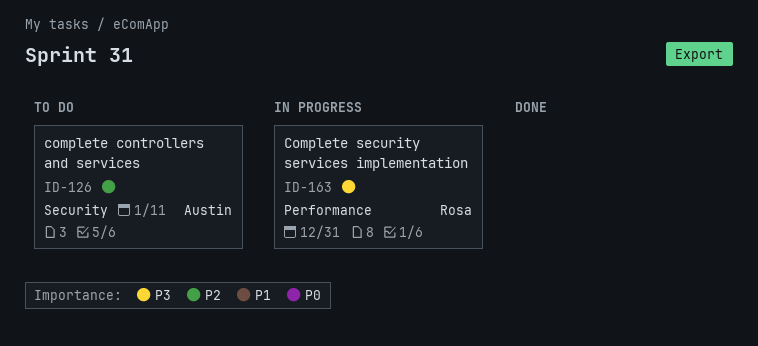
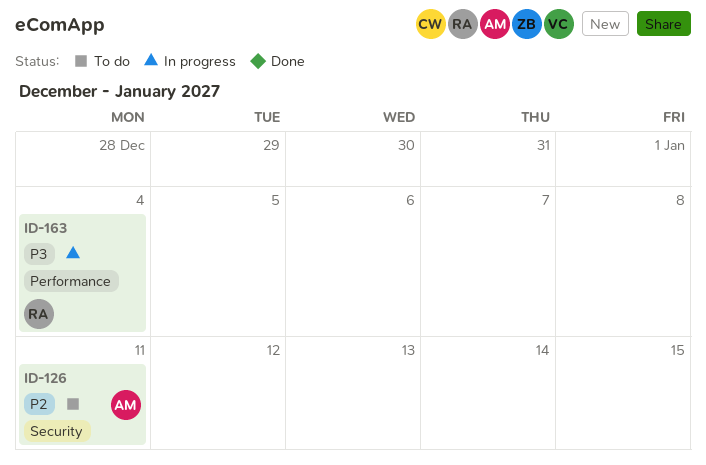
ID-163, due: Dec 31 -> Jan 4

